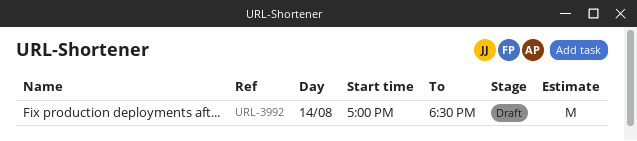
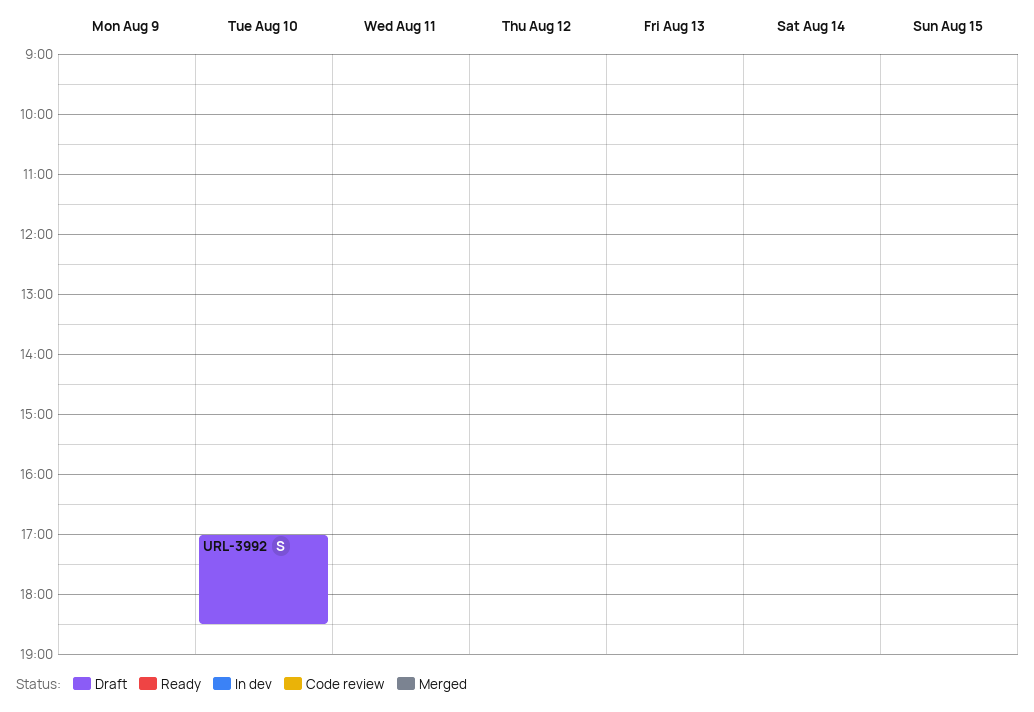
URL-3992, estimate: M -> S
URL-3992, day: Aug 14 -> Aug 10

